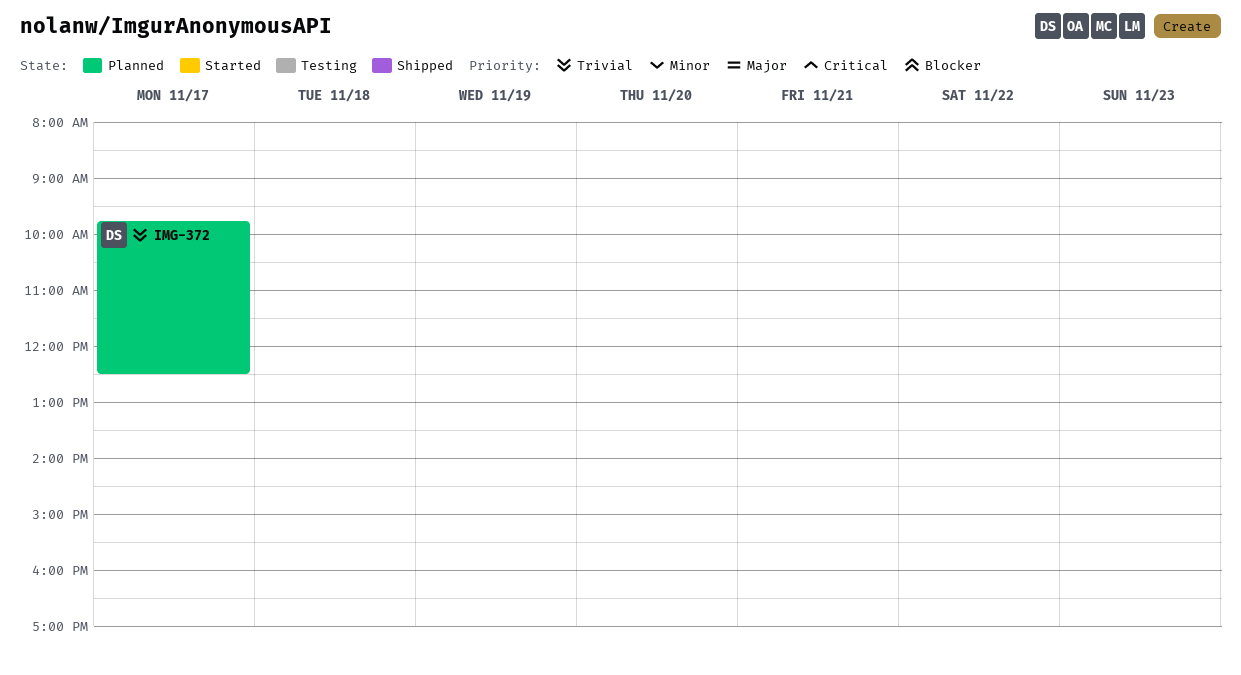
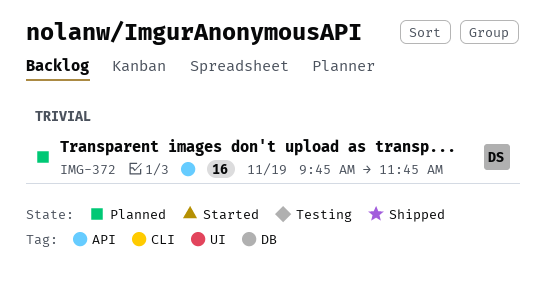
IMG-372, day: Nov 17 -> Nov 19
IMG-372, ends: 12:30 -> 11:45

